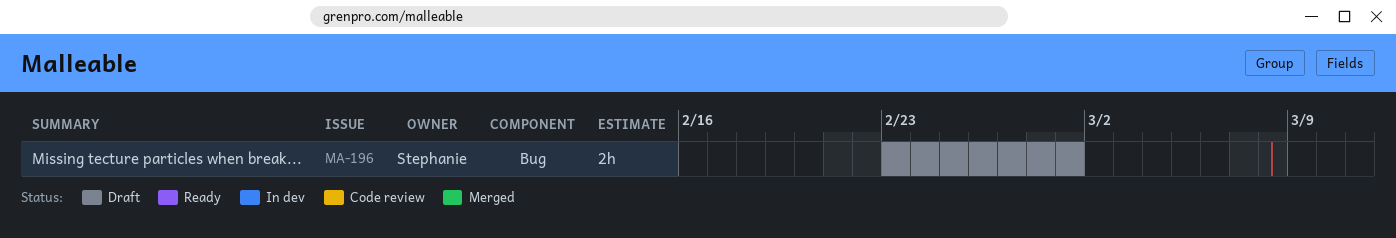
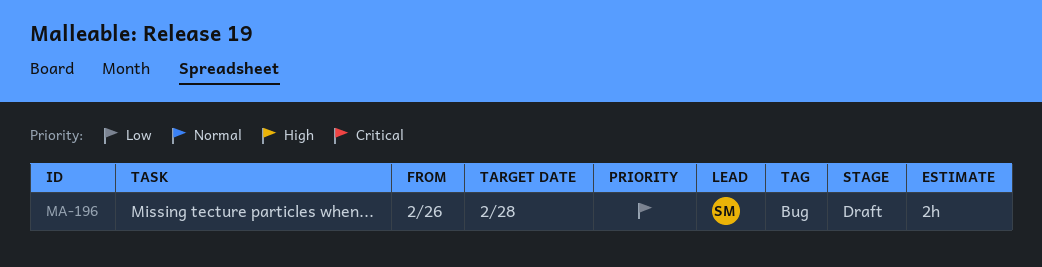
MA-196, start: Feb 23 -> Feb 26
MA-196, due: Mar 1 -> Feb 28

